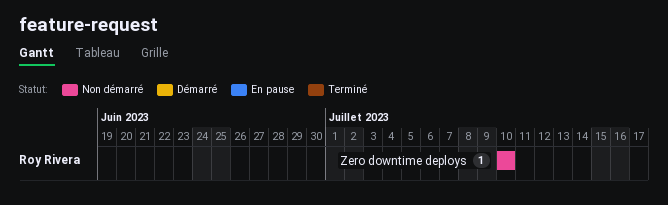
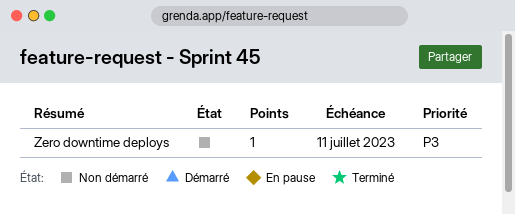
Zero downtime deploys, due: Jul 10 -> Jul 11

